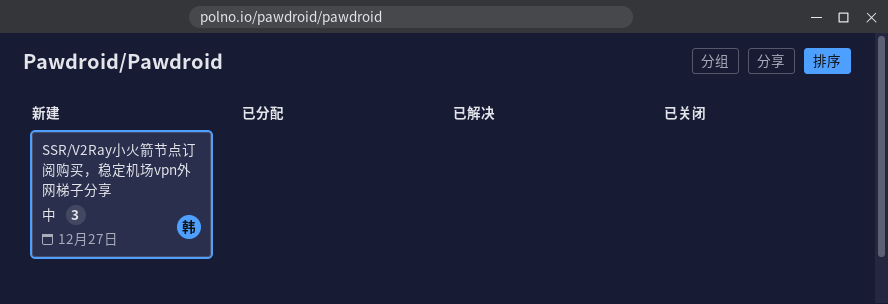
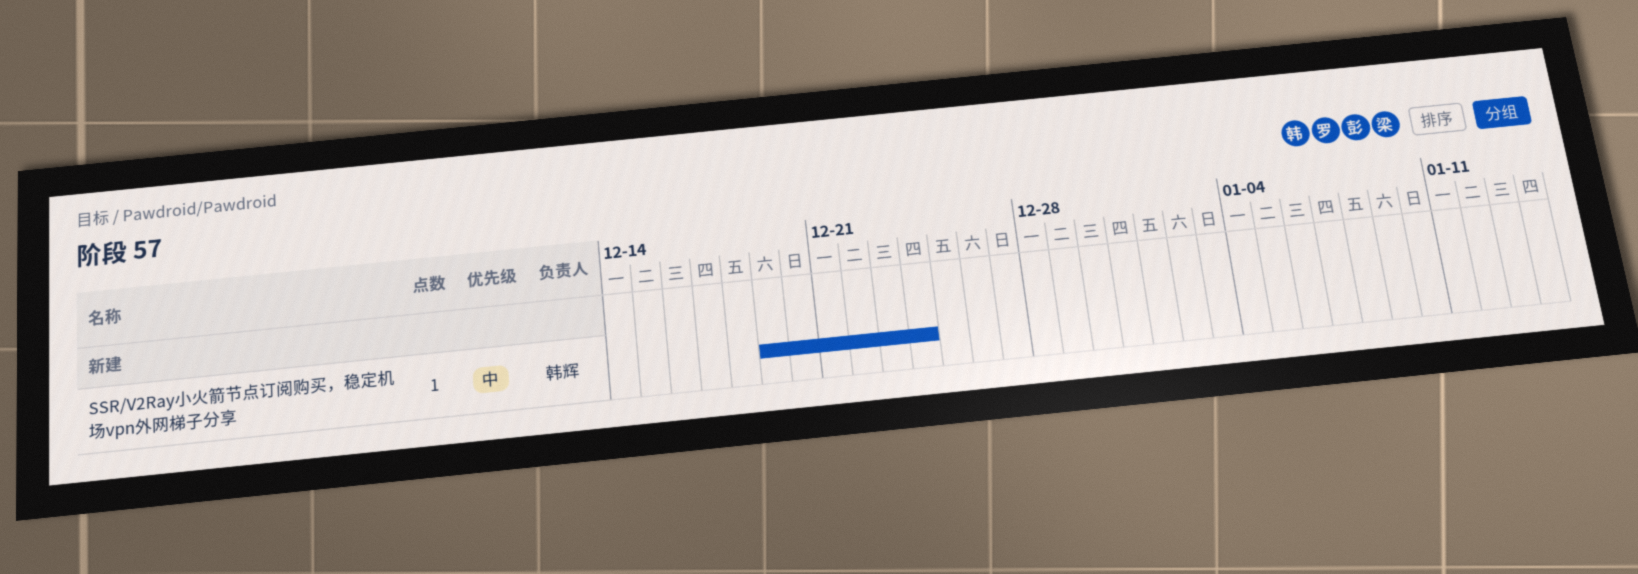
SSR/V2Ray小火箭节点订阅购买，稳定机场vpn外网梯子分享, estimate: 3 -> 1
SSR/V2Ray小火箭节点订阅购买，稳定机场vpn外网梯子分享, due: Dec 27 -> Dec 24

